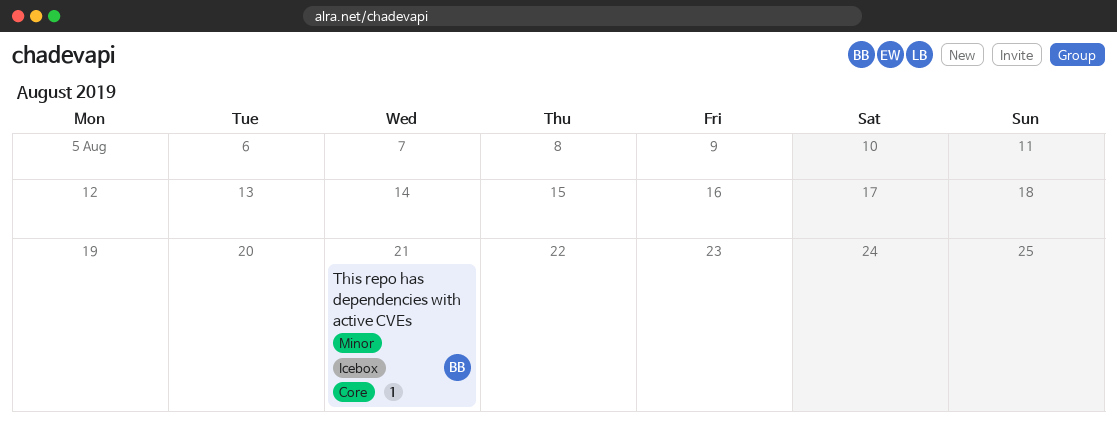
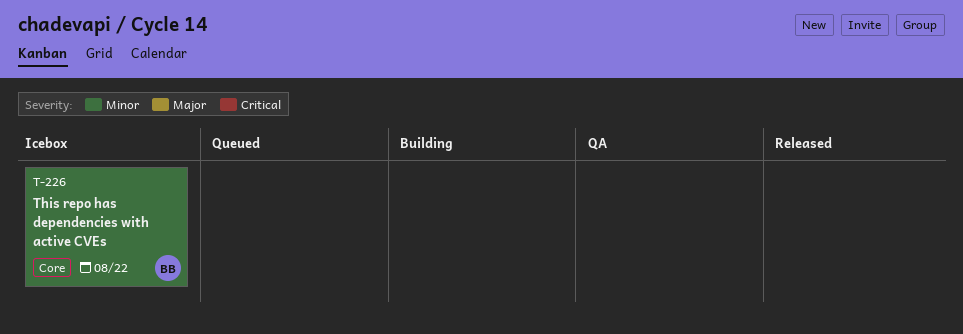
This repo has dependencies with active CVEs, due: Aug 21 -> Aug 22

